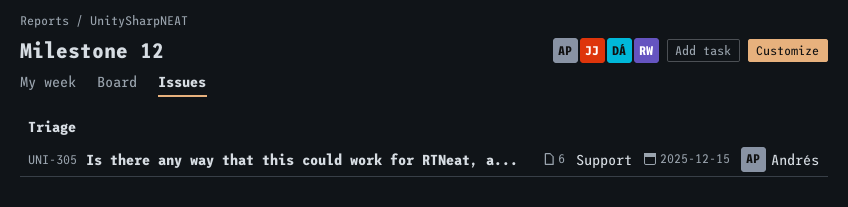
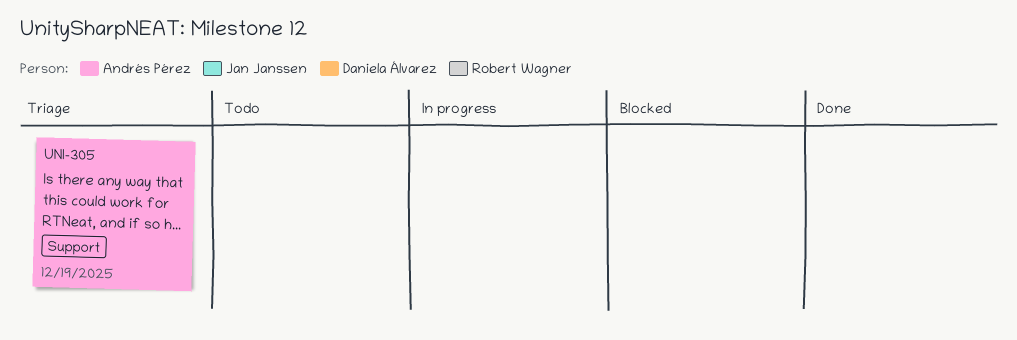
UNI-305, due: Dec 15 -> Dec 19

